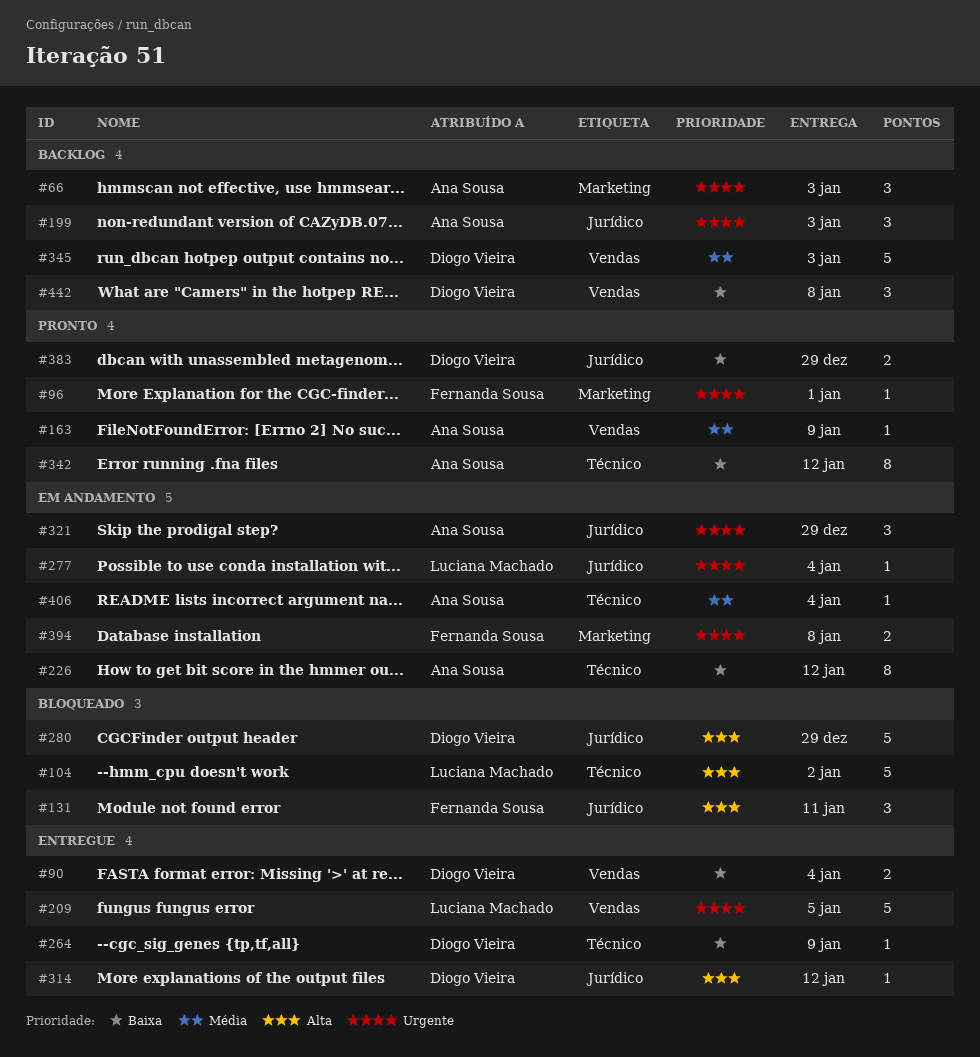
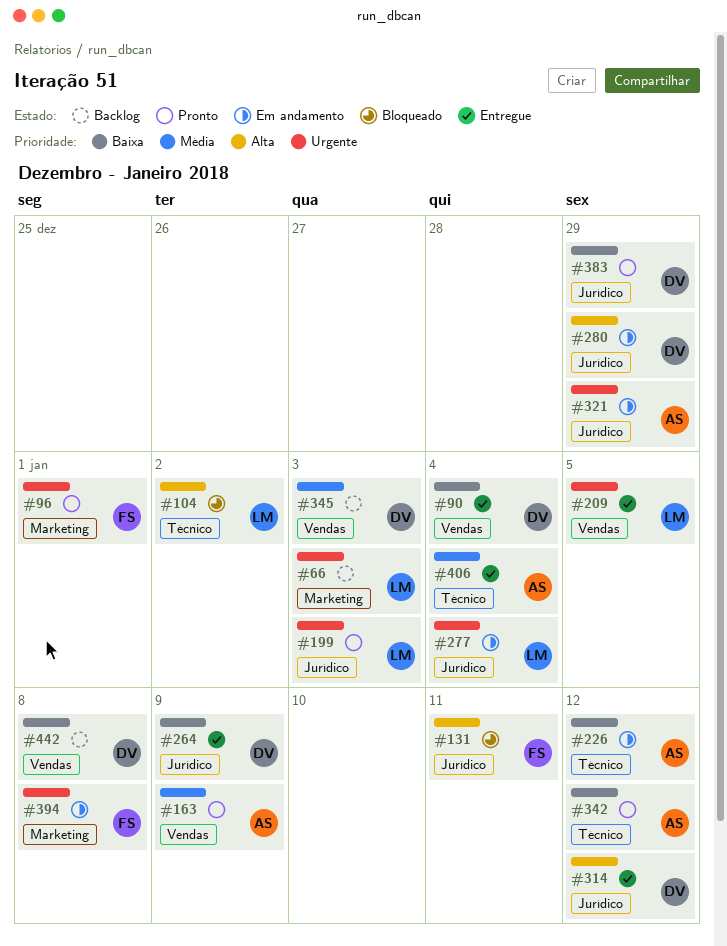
#66, owner: Ana Sousa -> Luciana Machado
#199, status: Backlog -> Pronto
#199, owner: Ana Sousa -> Luciana Machado
#264, label: Técnico -> Jurídico
#280, status: Bloqueado -> Em andamento
#406, status: Em andamento -> Entregue

